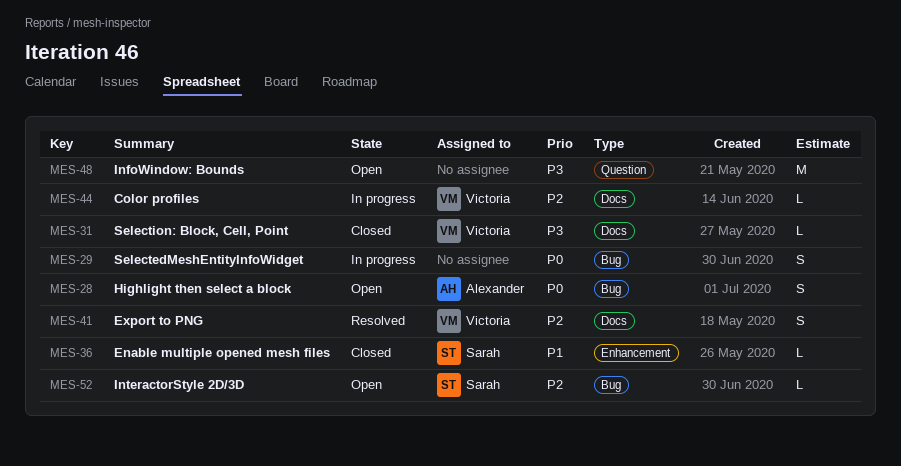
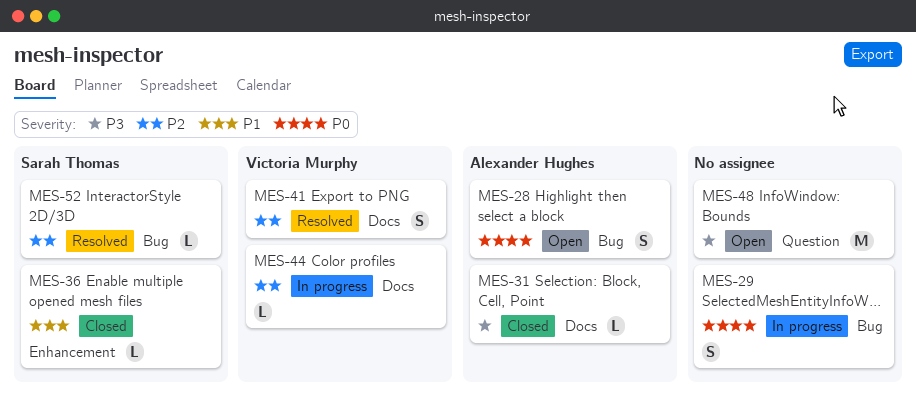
MES-31, owner: Victoria Murphy -> Alexander Hughes
MES-52, status: Open -> Resolved

